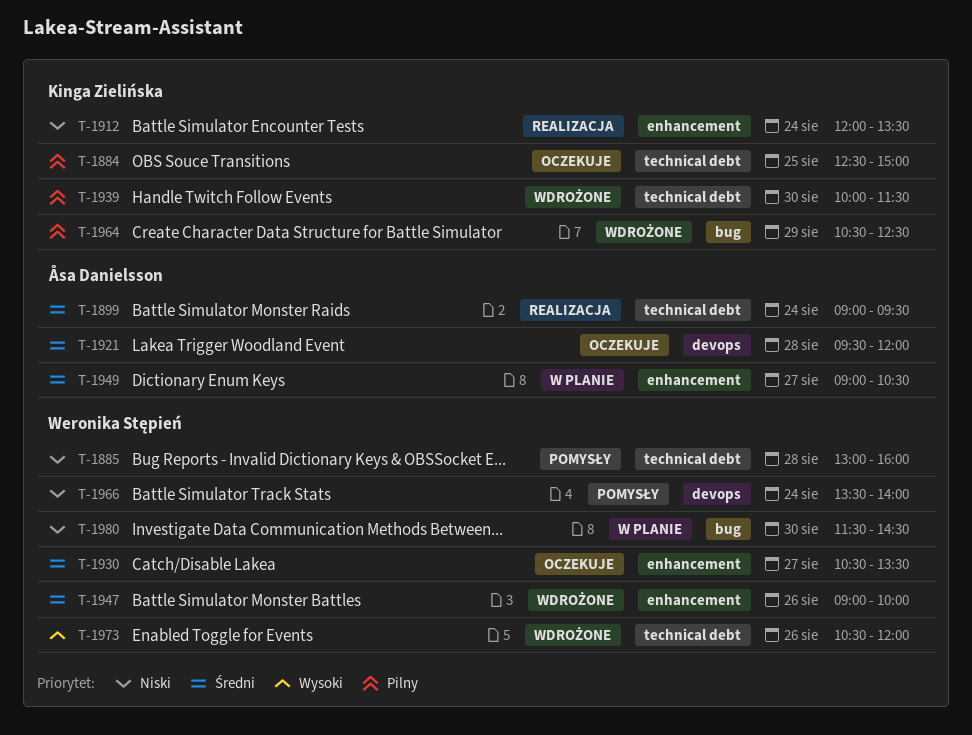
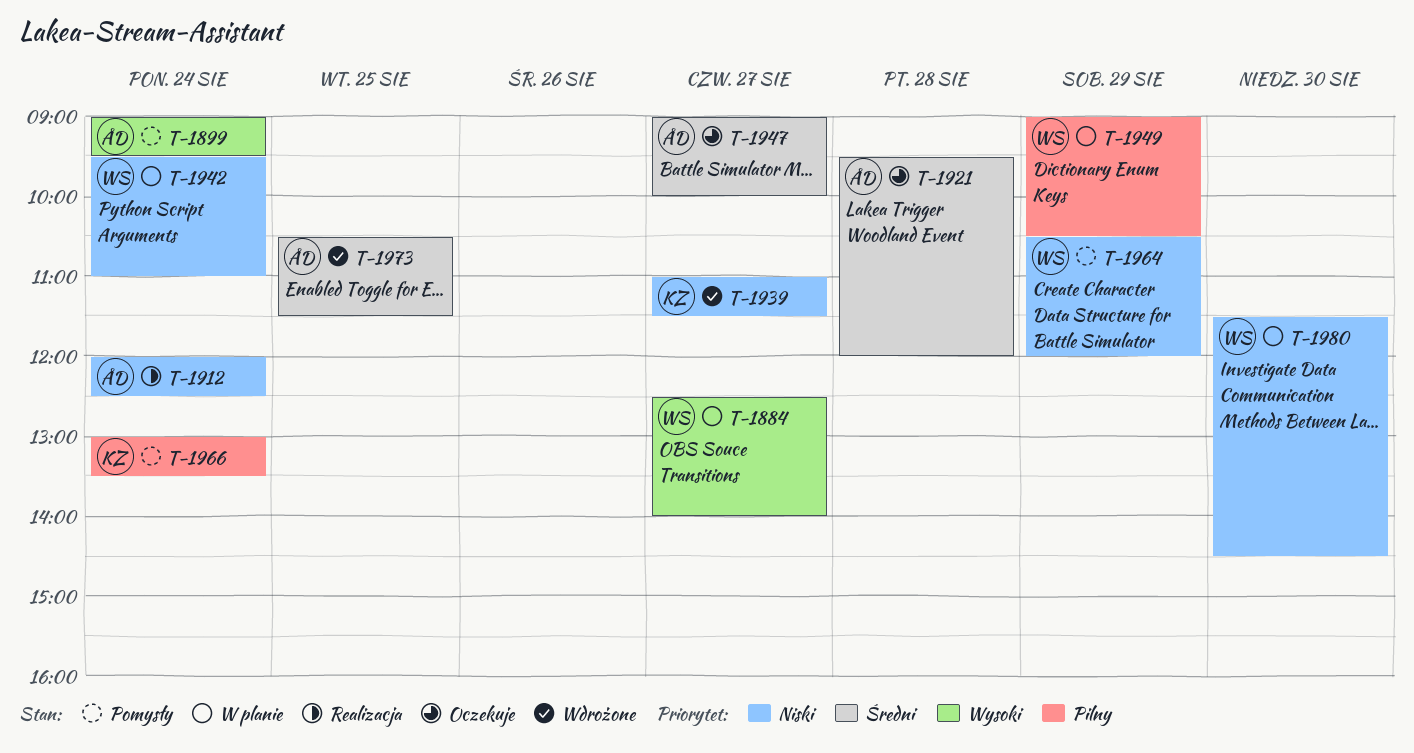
T-1884, status: Oczekuje -> W planie
T-1884, owner: Kinga Zielińska -> Weronika Stępień
T-1884, priority: Pilny -> Wysoki
T-1884, day: Aug 25 -> Aug 27
T-1884, ends: 15:00 -> 14:00
T-1885: present -> none
T-1899, status: Realizacja -> Pomysły
T-1899, priority: Średni -> Wysoki
T-1912, owner: Kinga Zielińska -> Åsa Danielsson
T-1912, ends: 13:30 -> 12:30
T-1930: present -> none
T-1939, priority: Pilny -> Niski
T-1939, day: Aug 30 -> Aug 27
T-1939, begins: 10:00 -> 11:00
T-1942: none -> present
T-1947, status: Wdrożone -> Oczekuje
T-1947, owner: Weronika Stępień -> Åsa Danielsson
T-1947, day: Aug 26 -> Aug 27
T-1949, owner: Åsa Danielsson -> Weronika Stępień
T-1949, priority: Średni -> Pilny
T-1949, day: Aug 27 -> Aug 29
T-1964, status: Wdrożone -> Pomysły
T-1964, owner: Kinga Zielińska -> Weronika Stępień
T-1964, priority: Pilny -> Niski
T-1964, ends: 12:30 -> 12:00
T-1966, owner: Weronika Stępień -> Kinga Zielińska
T-1966, priority: Niski -> Pilny
T-1966, begins: 13:30 -> 13:00
T-1966, ends: 14:00 -> 13:30
T-1973, owner: Weronika Stępień -> Åsa Danielsson
T-1973, priority: Wysoki -> Średni
T-1973, day: Aug 26 -> Aug 25
T-1973, ends: 12:00 -> 11:30

